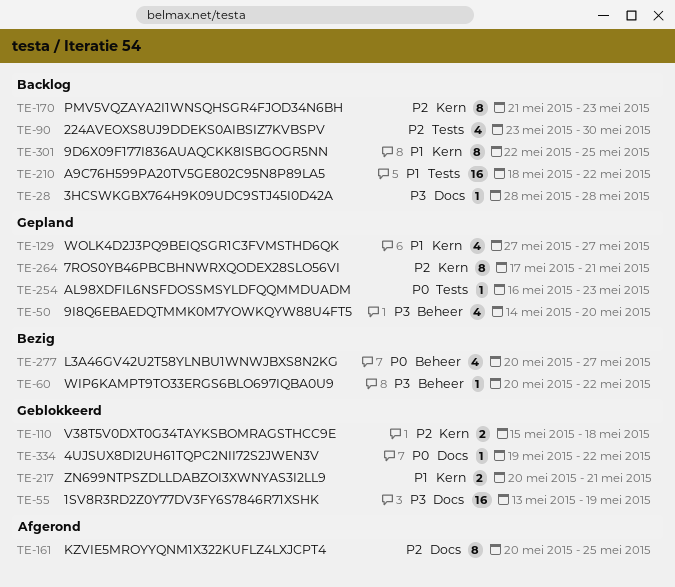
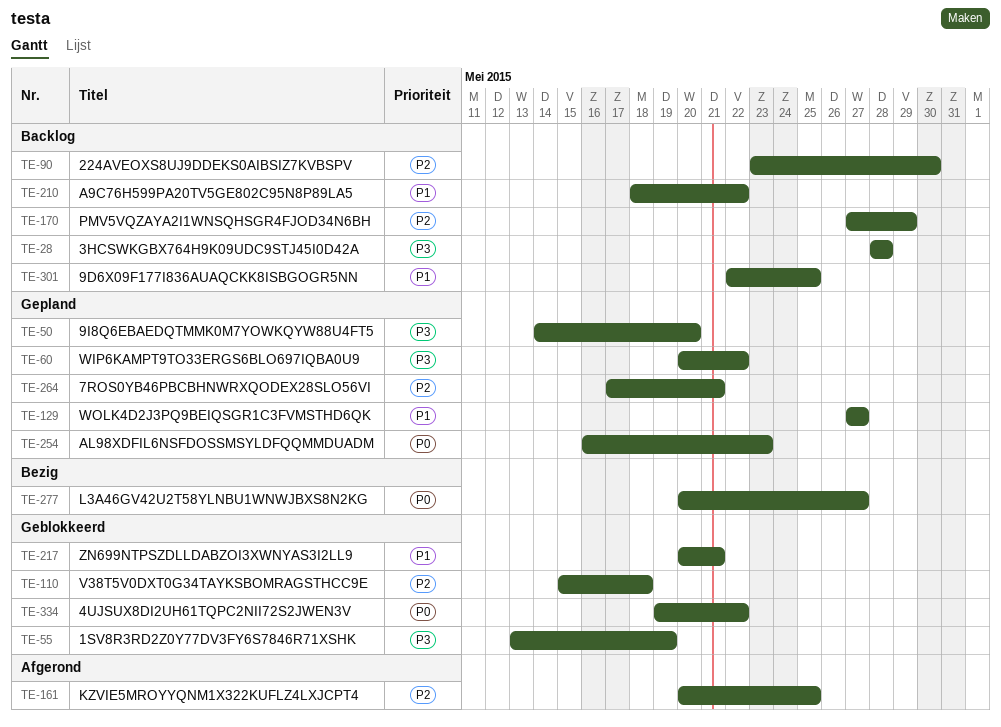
TE-60, status: Bezig -> Gepland
TE-170, start: May 21 -> May 27
TE-170, due: May 23 -> May 29

